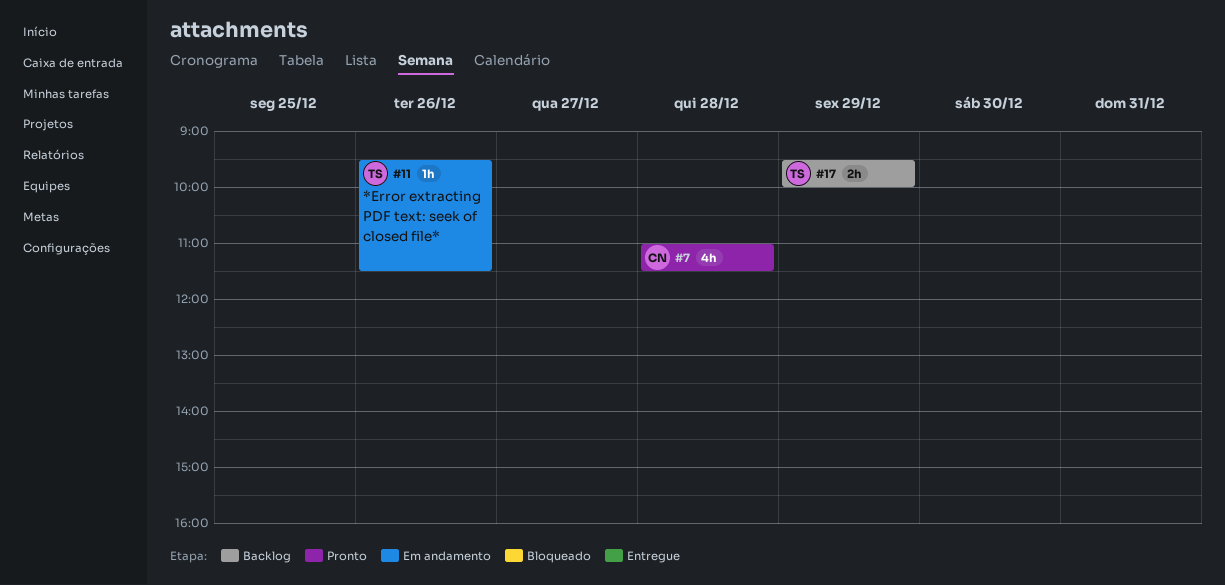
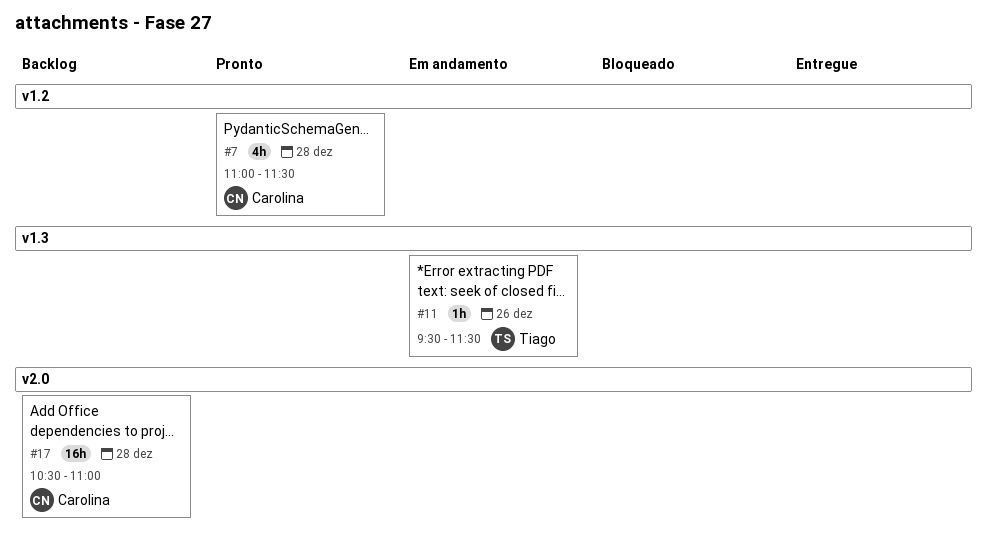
#17, owner: Tiago -> Carolina
#17, estimate: 2h -> 16h
#17, day: Dec 29 -> Dec 28
#17, begins: 09:30 -> 10:30
#17, ends: 10:00 -> 11:00

